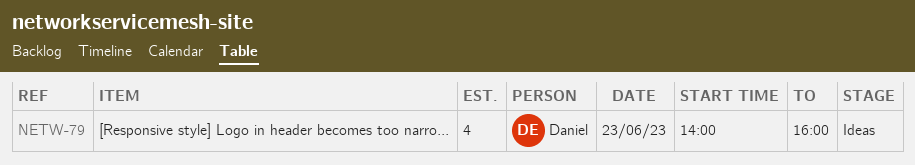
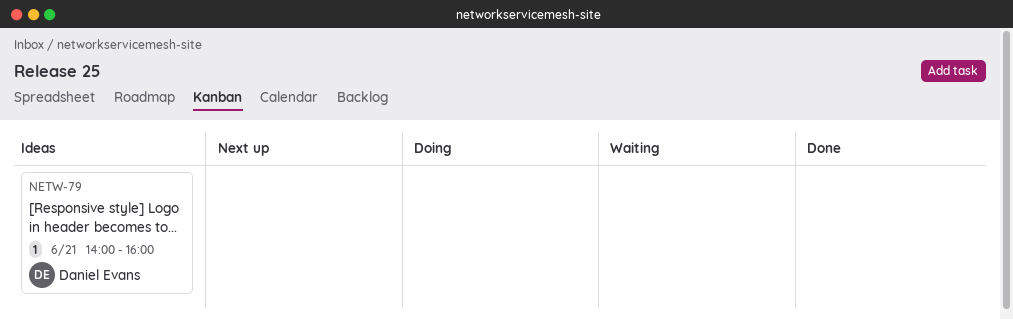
NETW-79, estimate: 4 -> 1
NETW-79, day: Jun 23 -> Jun 21

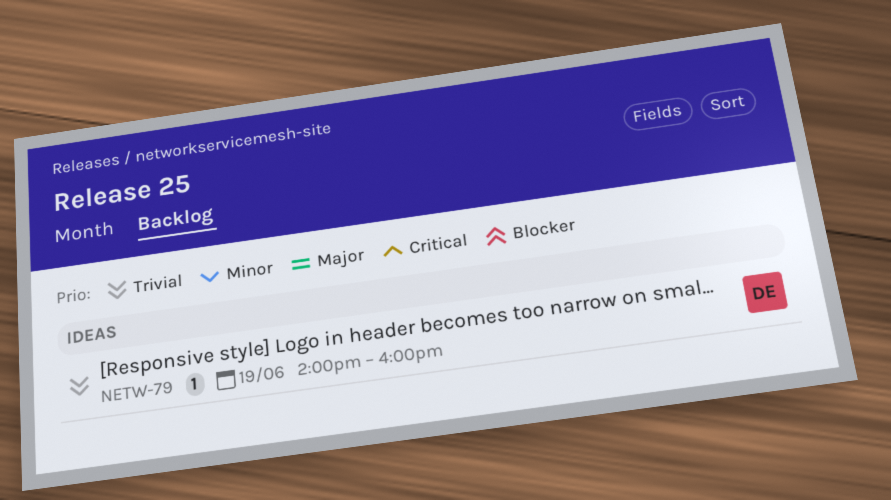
NETW-79, day: Jun 21 -> Jun 19

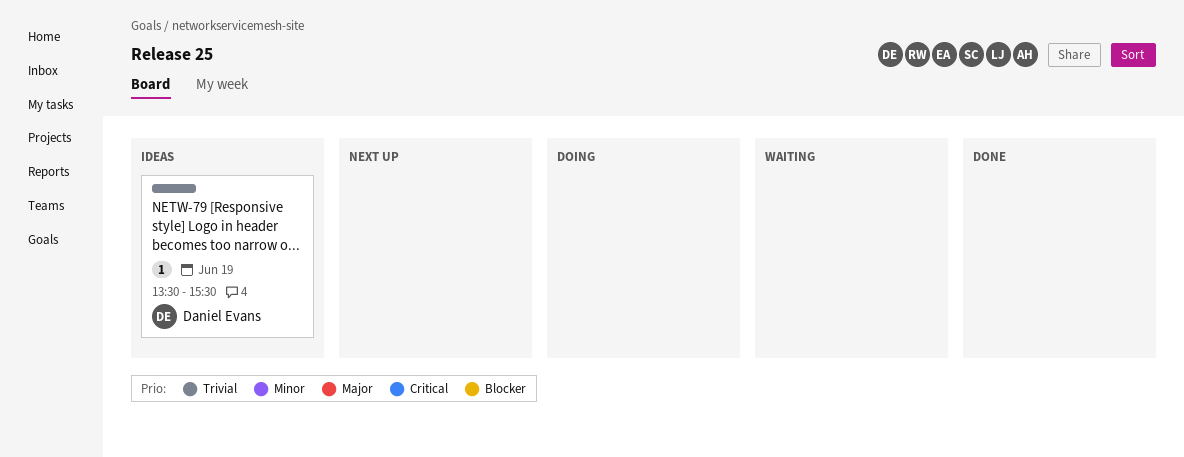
NETW-79, begins: 14:00 -> 13:30
NETW-79, ends: 16:00 -> 15:30

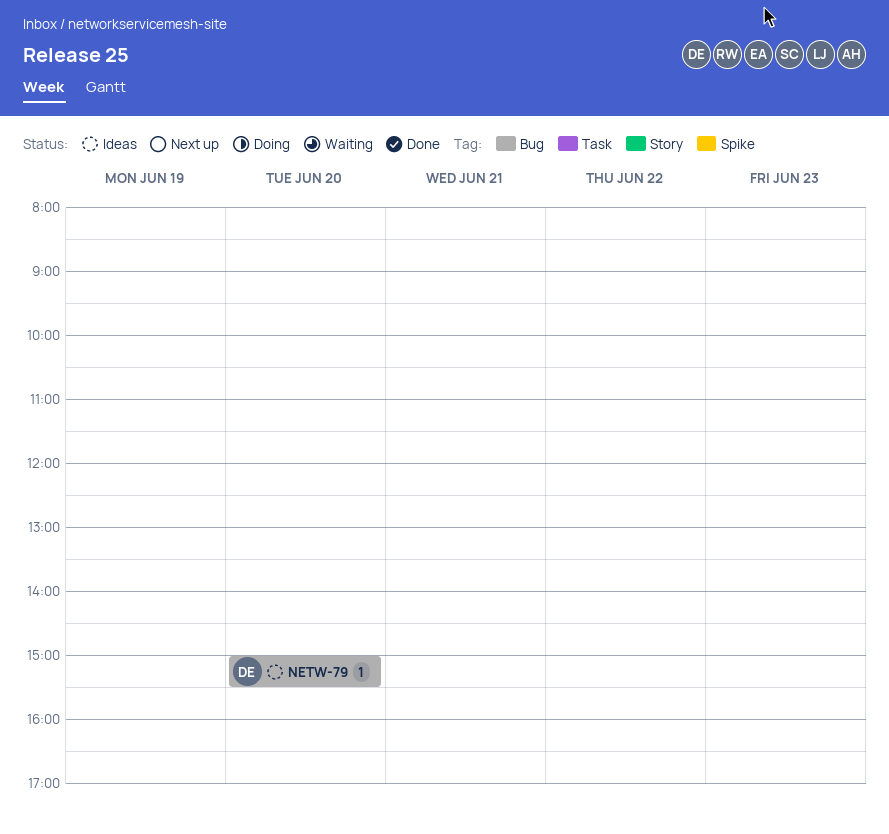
NETW-79, day: Jun 19 -> Jun 20
NETW-79, begins: 13:30 -> 15:00

